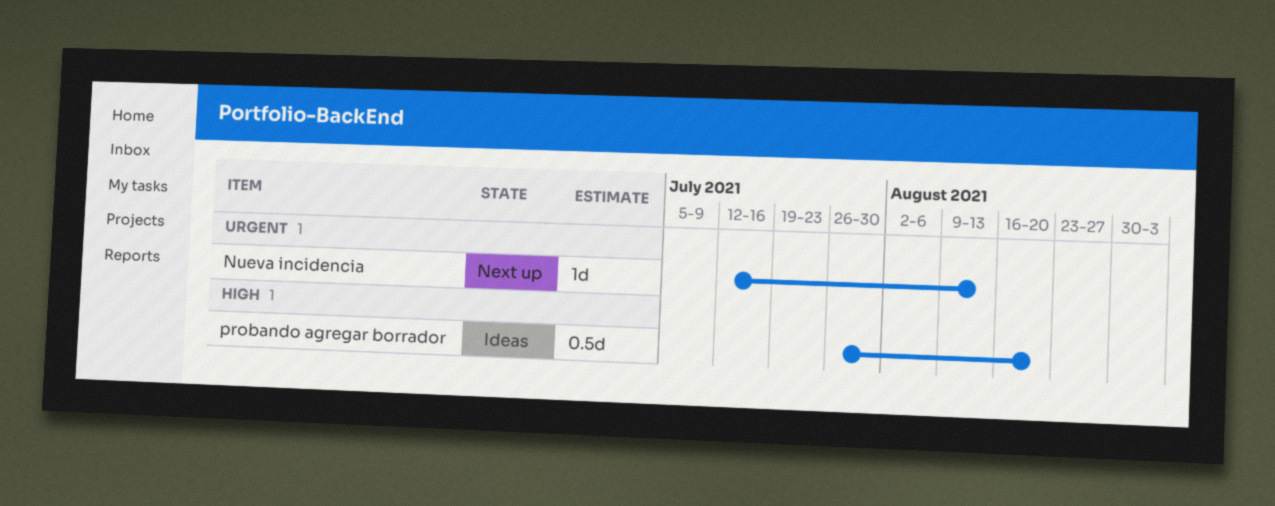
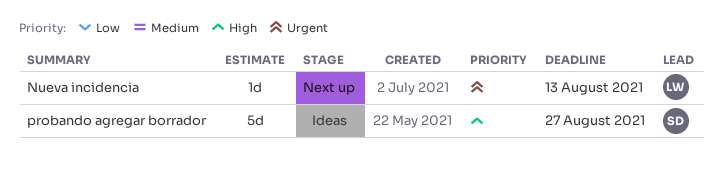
probando agregar borrador, estimate: 0.5d -> 5d
probando agregar borrador, due: Aug 20 -> Aug 27

